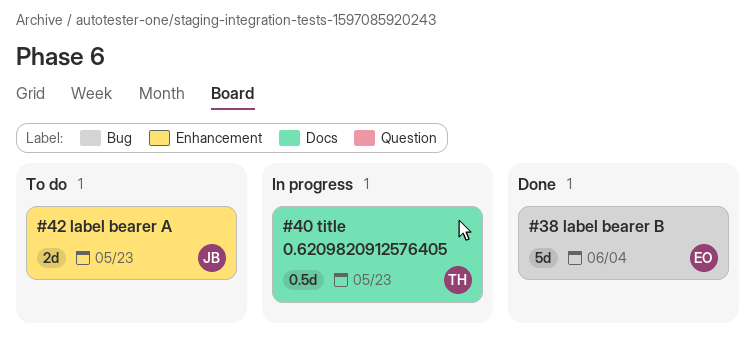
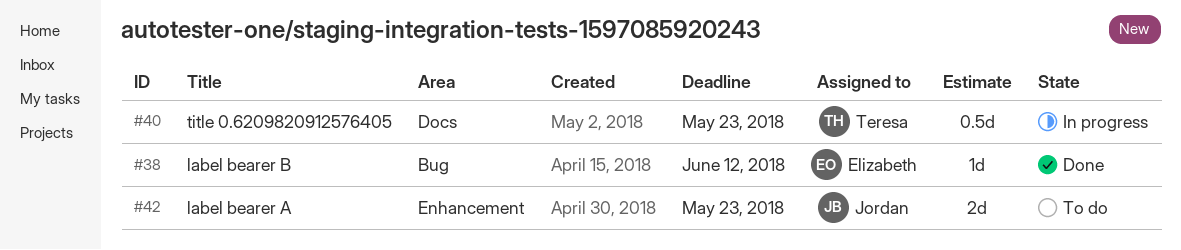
#38, estimate: 5d -> 1d
#38, due: Jun 4 -> Jun 12

